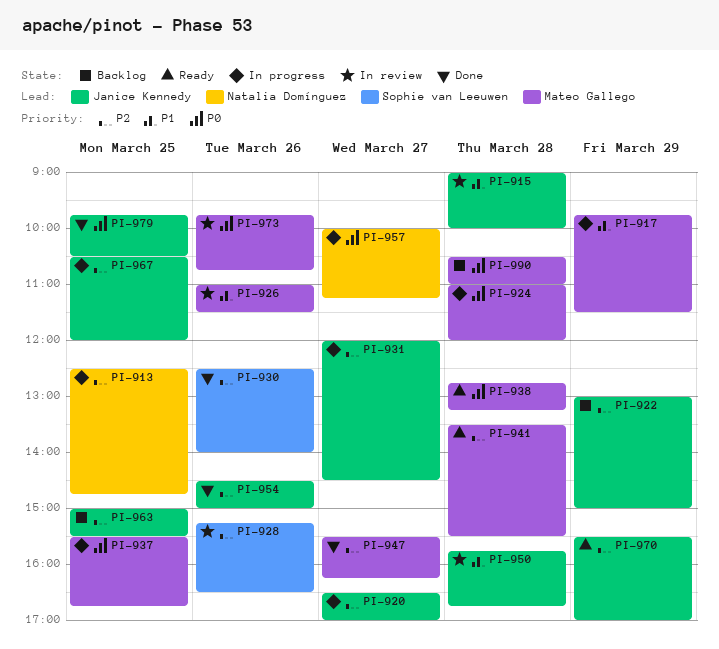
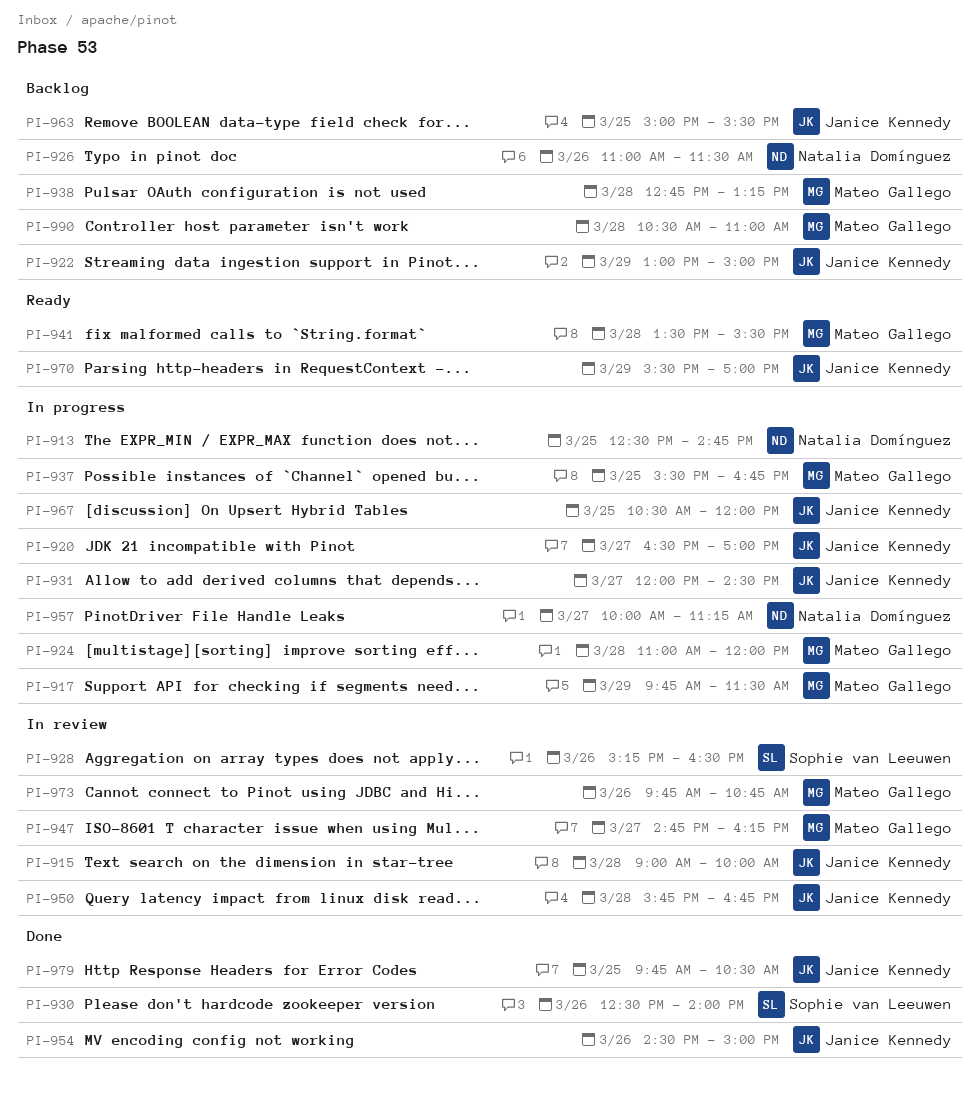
PI-926, status: In review -> Backlog
PI-926, owner: Mateo Gallego -> Natalia Domínguez
PI-938, status: Ready -> Backlog
PI-947, status: Done -> In review
PI-947, begins: 15:30 -> 14:45

